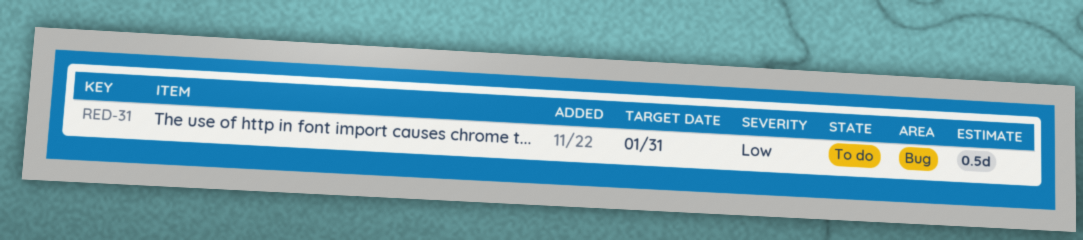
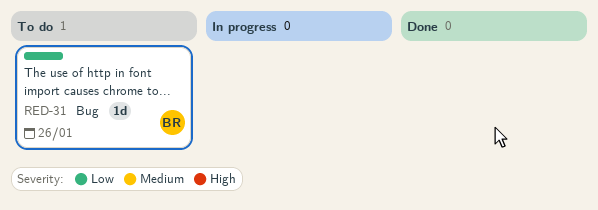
RED-31, estimate: 0.5d -> 1d
RED-31, due: Jan 31 -> Jan 26

